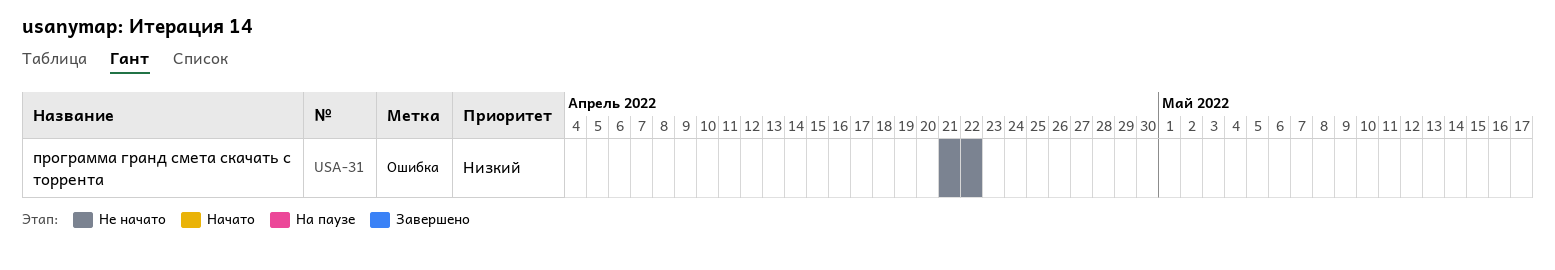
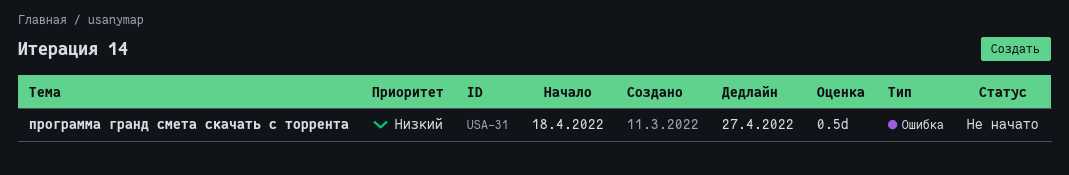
USA-31, start: Apr 21 -> Apr 18
USA-31, due: Apr 22 -> Apr 27

